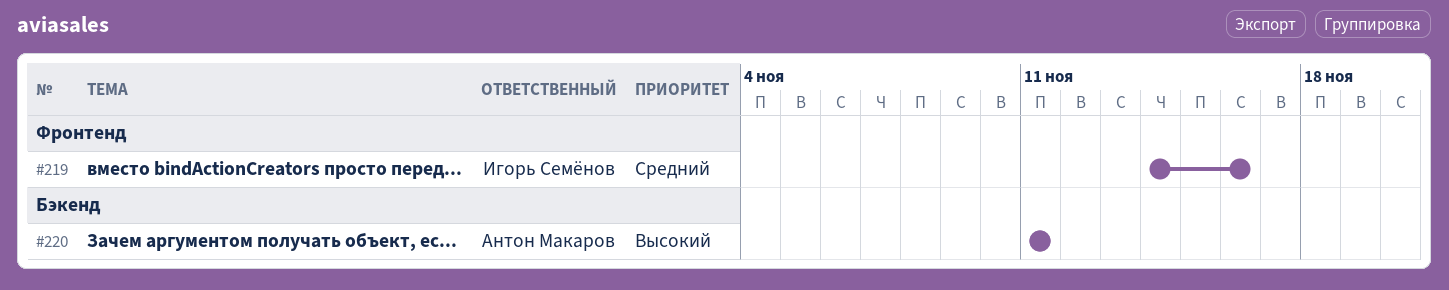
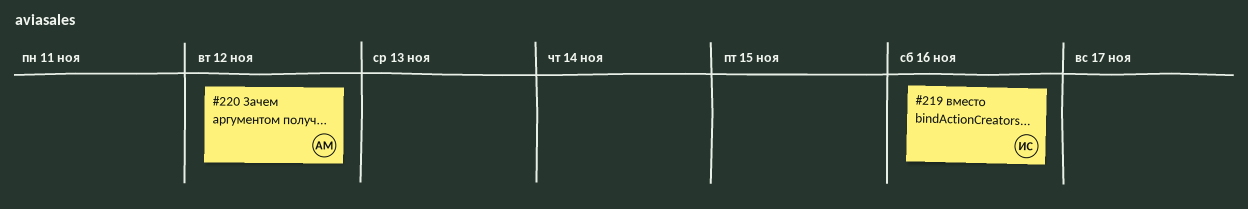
#220, due: Nov 11 -> Nov 12

